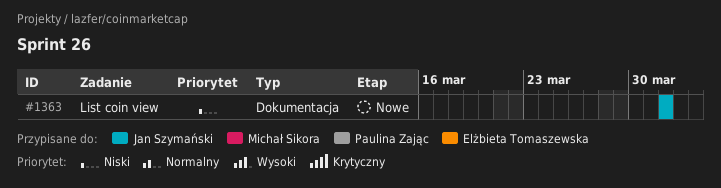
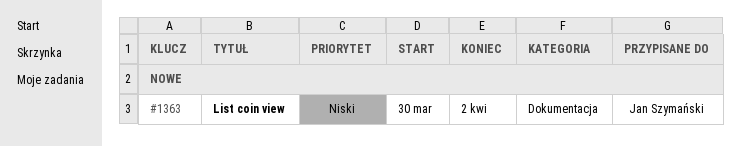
#1363, start: Apr 1 -> Mar 30
#1363, due: Apr 1 -> Apr 2

